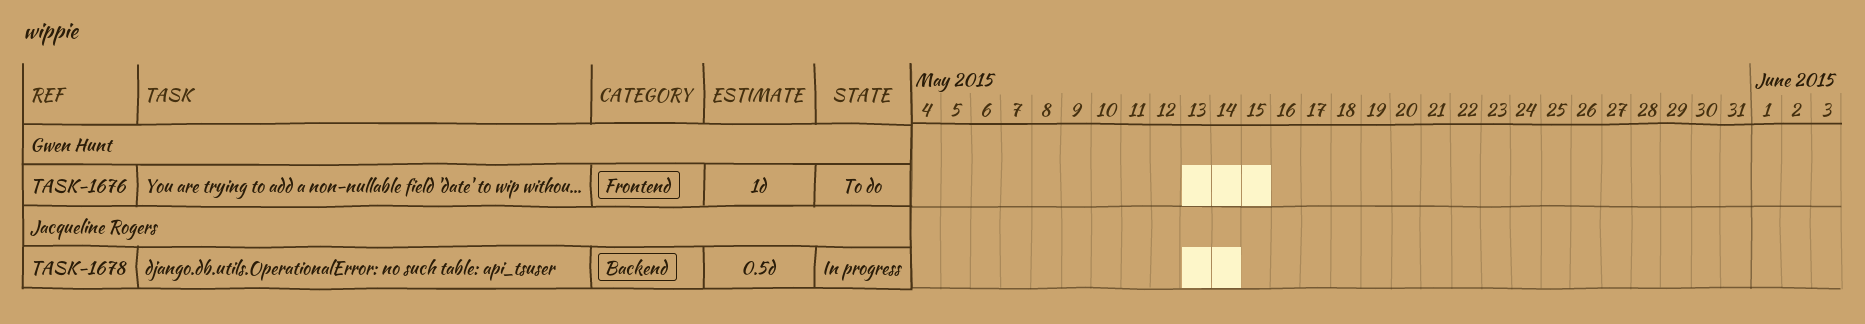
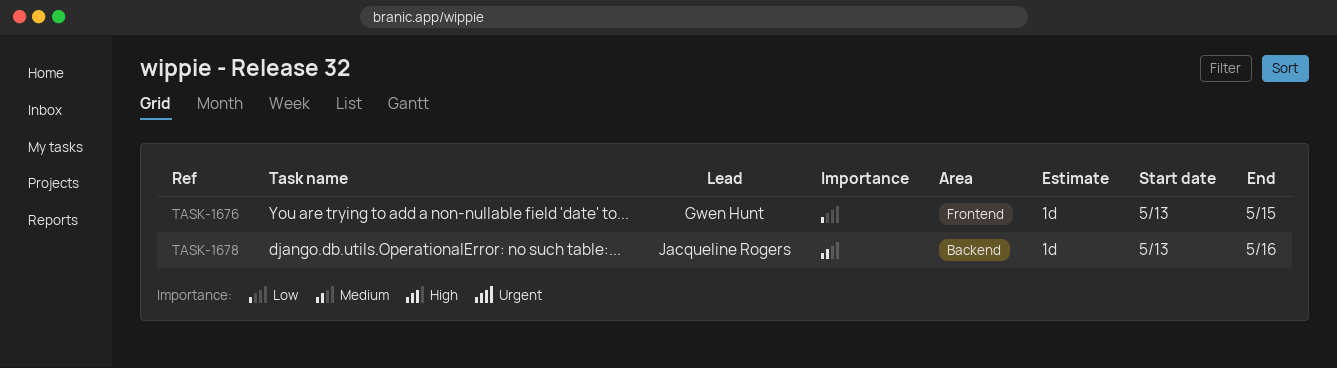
TASK-1678, estimate: 0.5d -> 1d
TASK-1678, due: May 14 -> May 16

